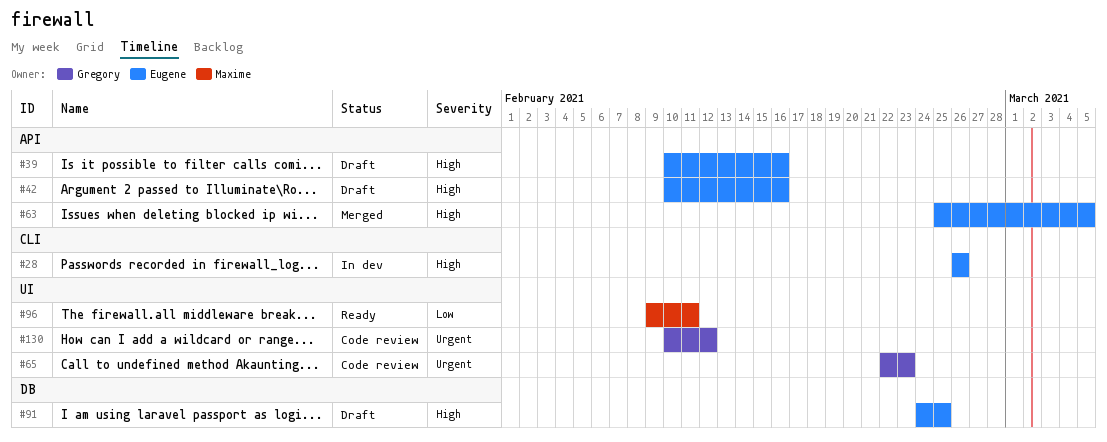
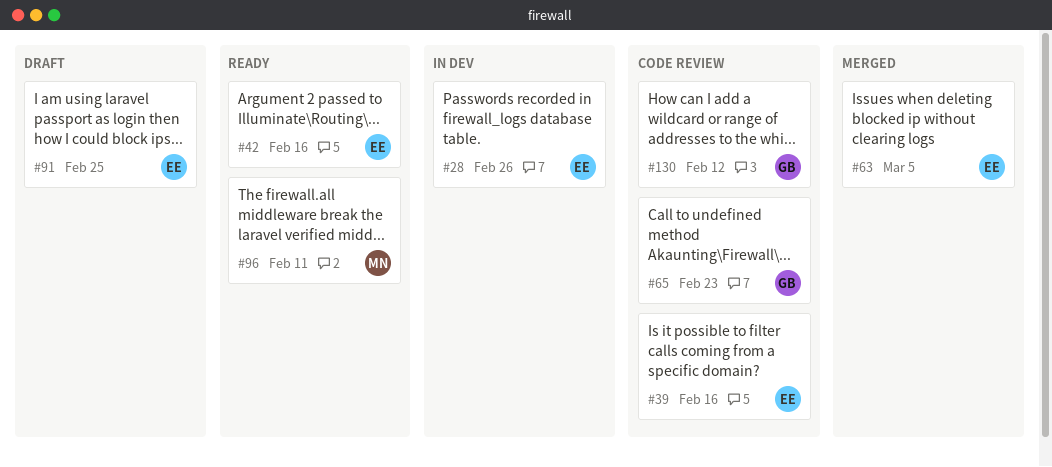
#39, status: Draft -> Code review
#42, status: Draft -> Ready

